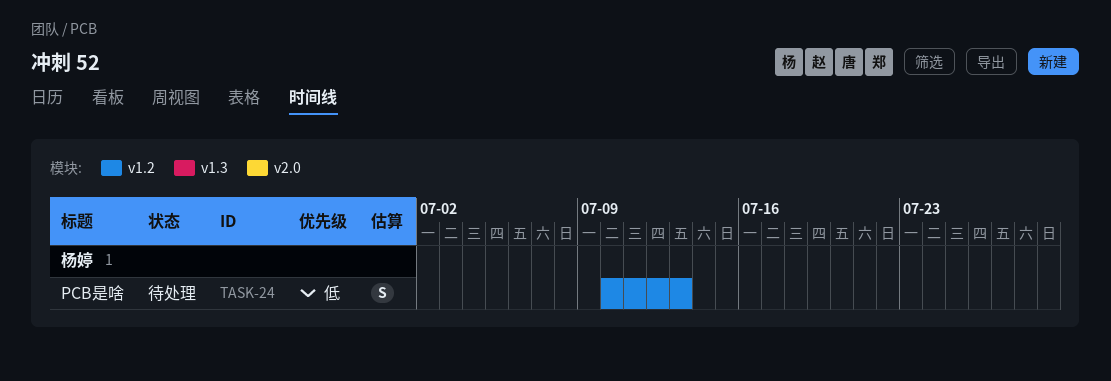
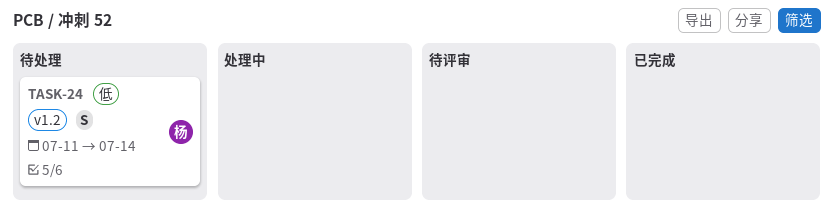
TASK-24, start: Jul 10 -> Jul 11
TASK-24, due: Jul 13 -> Jul 14

